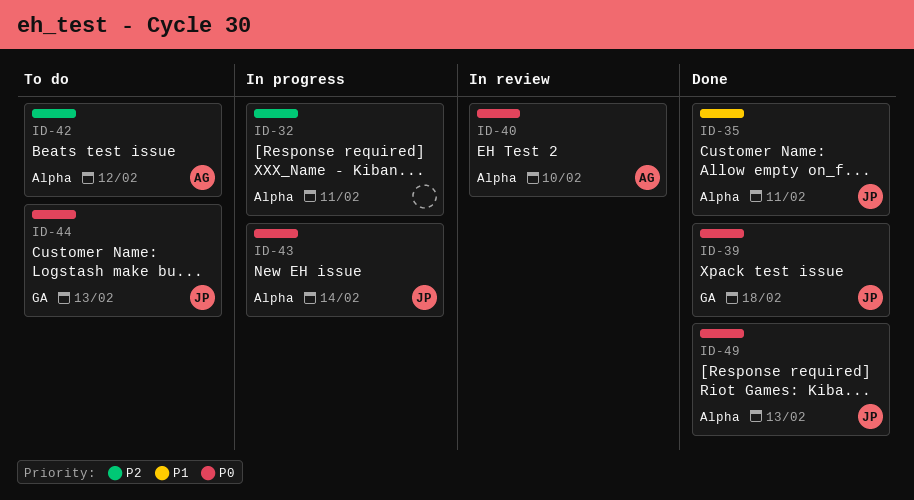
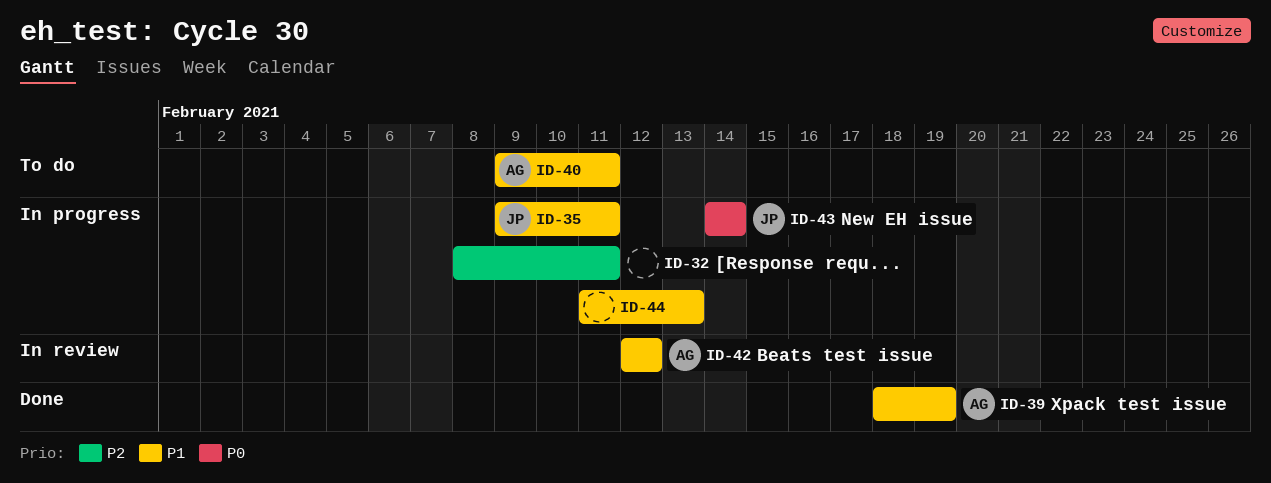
ID-35, status: Done -> In progress
ID-39, owner: JP -> AG
ID-39, priority: P0 -> P1
ID-39, due: Feb 18 -> Feb 19
ID-40, status: In review -> To do
ID-40, priority: P0 -> P1
ID-40, due: Feb 10 -> Feb 11
ID-42, status: To do -> In review
ID-42, priority: P2 -> P1
ID-44, status: To do -> In progress
ID-44, owner: JP -> none
ID-44, priority: P0 -> P1
ID-49: present -> none

